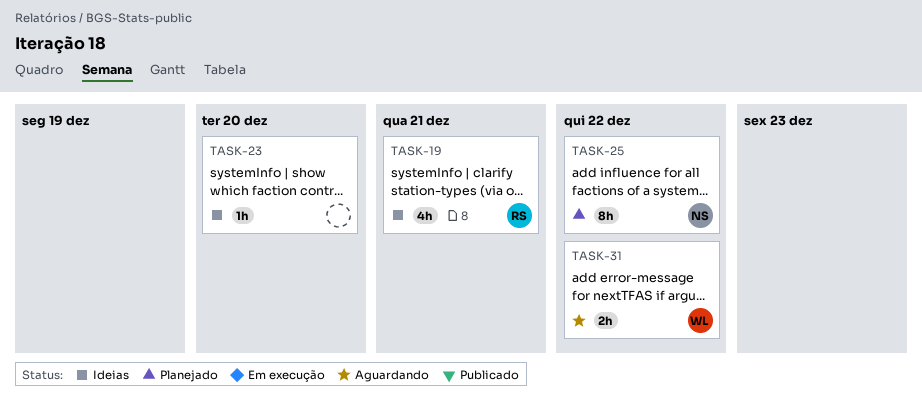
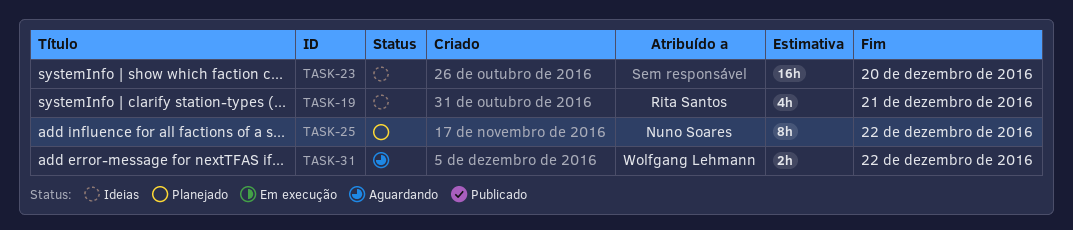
TASK-23, estimate: 1h -> 16h

